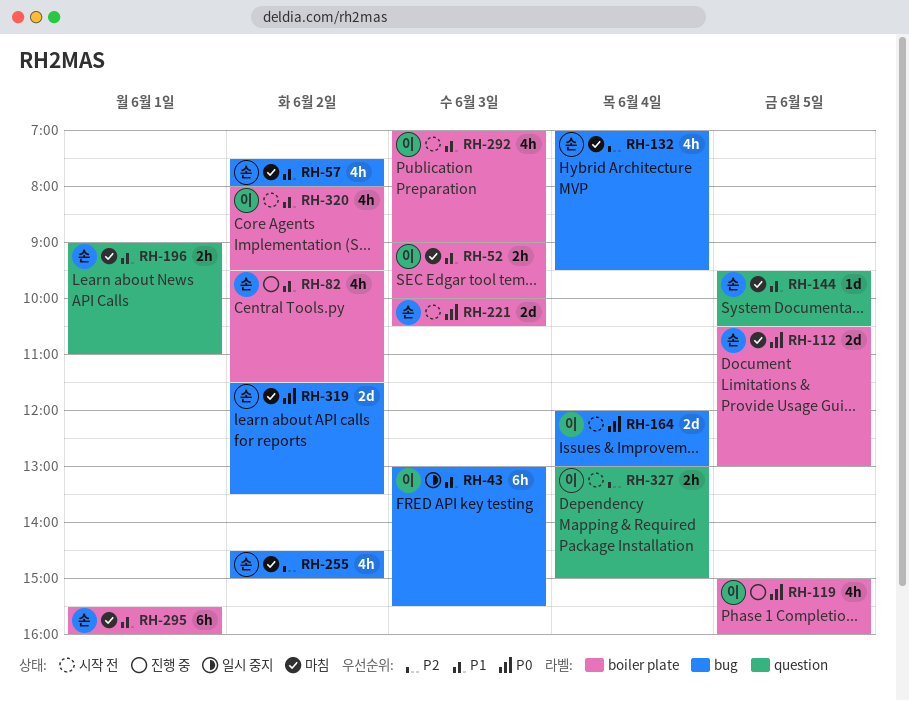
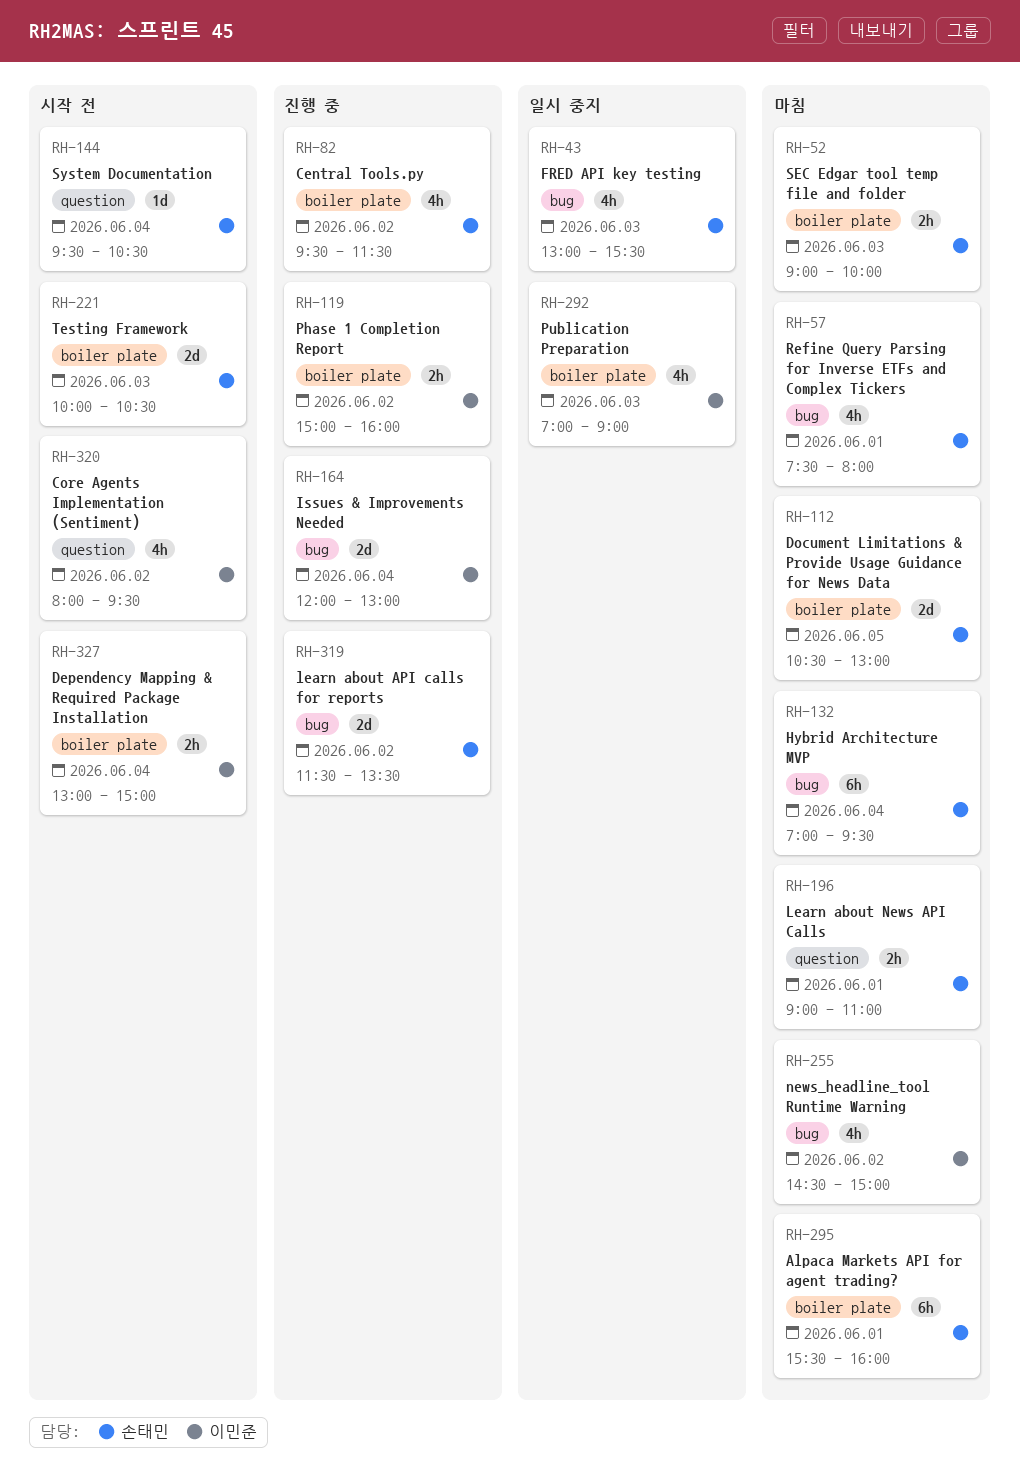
RH-43, owner: 이민준 -> 손태민
RH-43, estimate: 6h -> 4h
RH-52, owner: 이민준 -> 손태민
RH-57, day: Jun 2 -> Jun 1
RH-119, estimate: 4h -> 2h
RH-119, day: Jun 5 -> Jun 2
RH-132, estimate: 4h -> 6h
RH-144, status: 마침 -> 시작 전
RH-144, day: Jun 5 -> Jun 4
RH-164, status: 시작 전 -> 진행 중
RH-255, owner: 손태민 -> 이민준
RH-292, status: 시작 전 -> 일시 중지
RH-319, status: 마침 -> 진행 중
RH-320, label: boiler plate -> question
RH-327, label: question -> boiler plate

